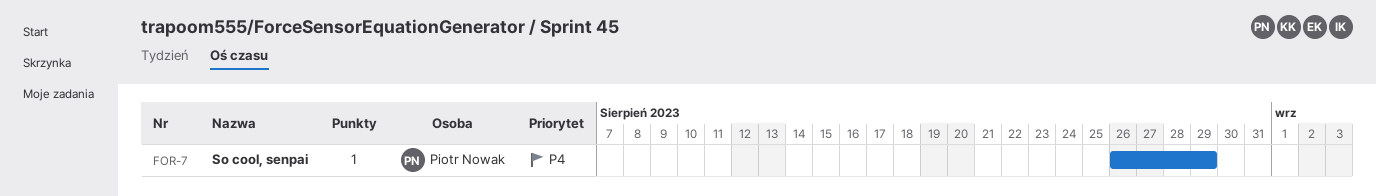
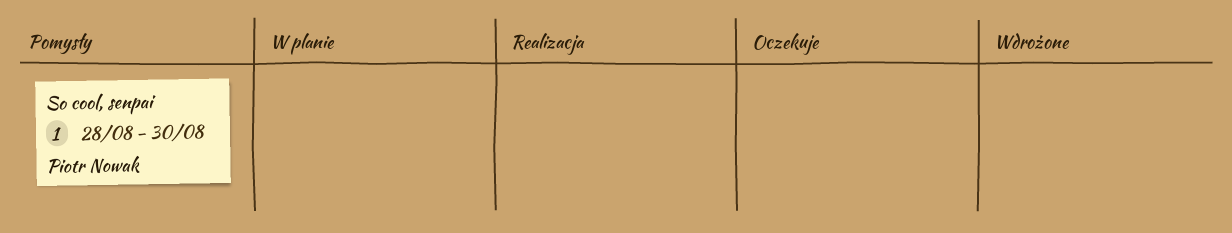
So cool, senpai, start: Aug 26 -> Aug 28
So cool, senpai, due: Aug 29 -> Aug 30

